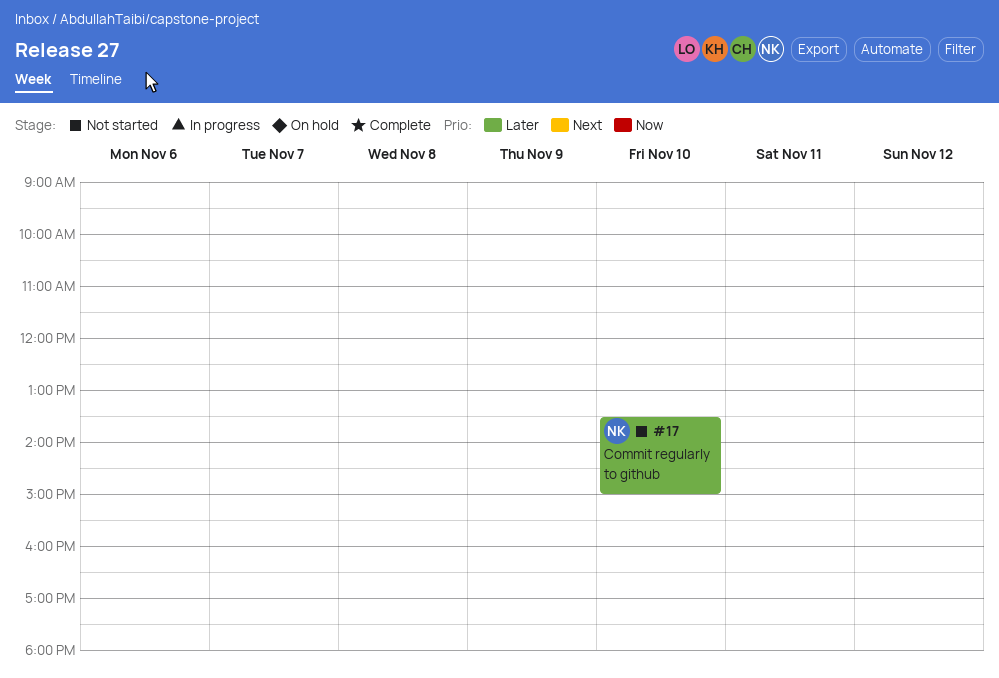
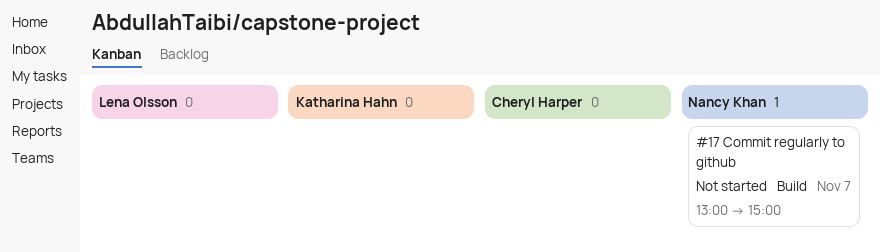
#17, day: Nov 10 -> Nov 7
#17, begins: 13:30 -> 13:00

